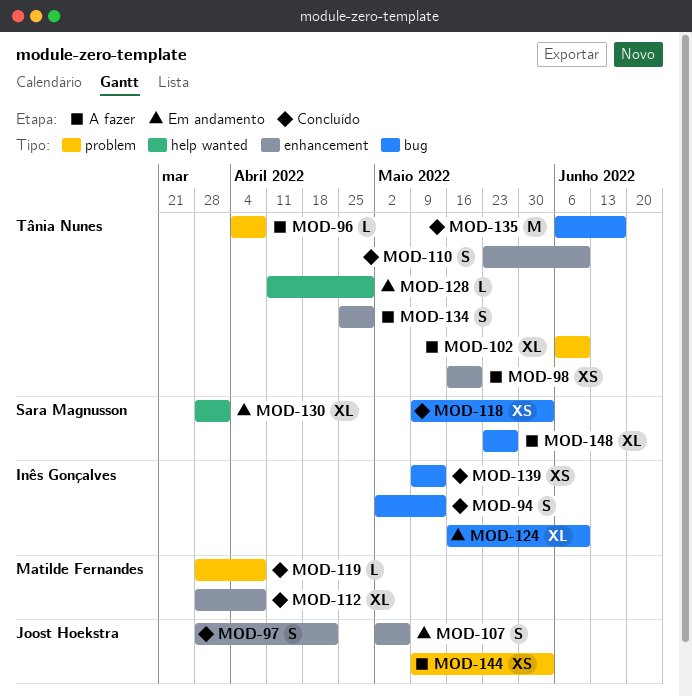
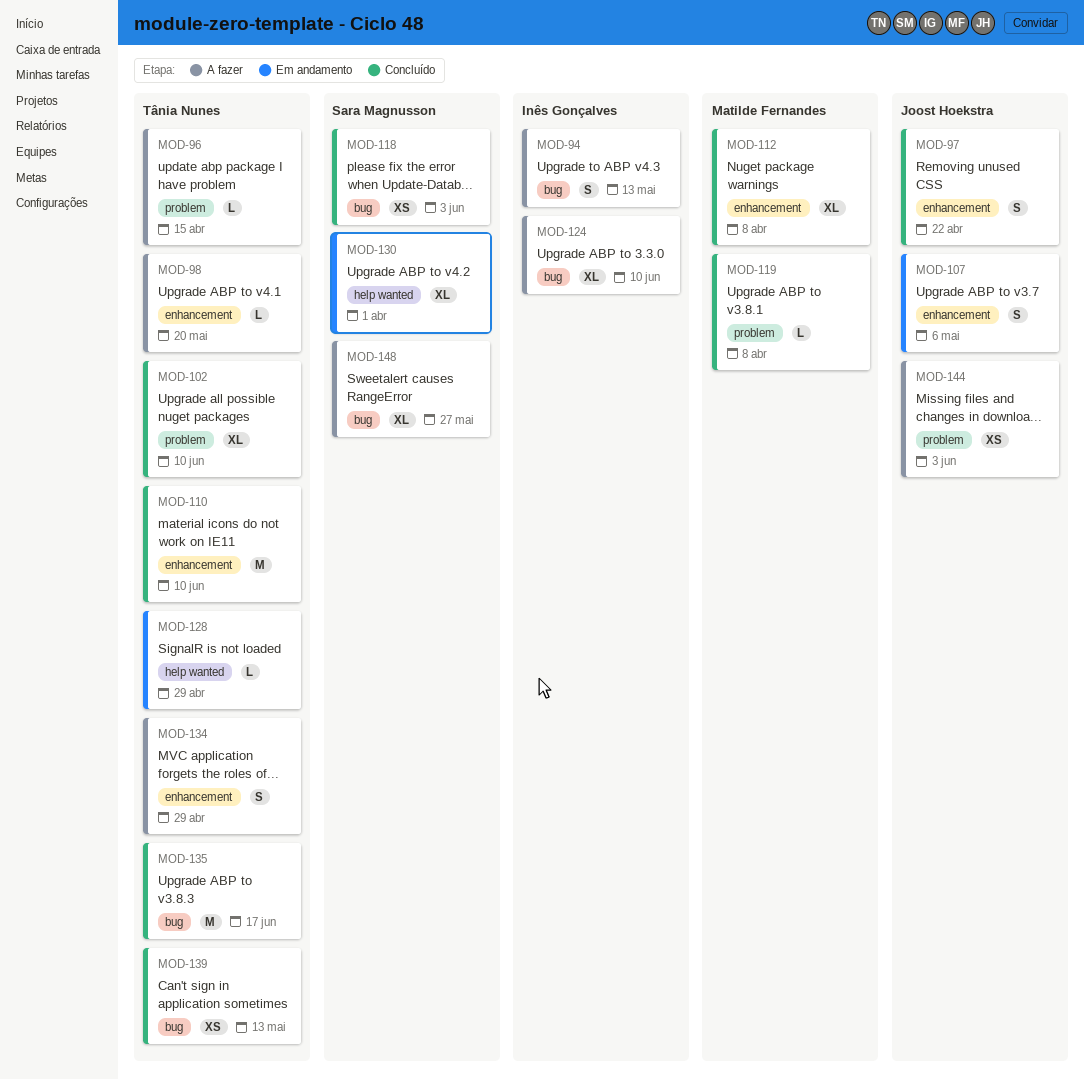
MOD-94, status: Concluído -> A fazer
MOD-96, due: Apr 8 -> Apr 15
MOD-98, estimate: XS -> L
MOD-102, status: A fazer -> Concluído
MOD-110, estimate: S -> M
MOD-124, status: Em andamento -> A fazer
MOD-139, owner: Inês Gonçalves -> Tânia Nunes

